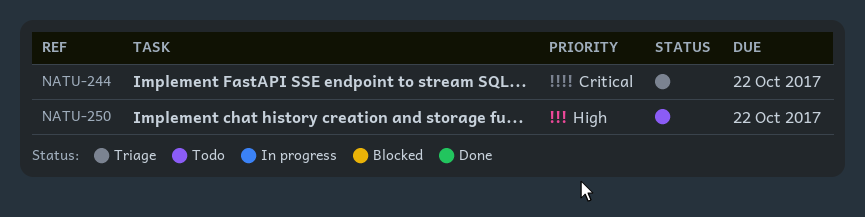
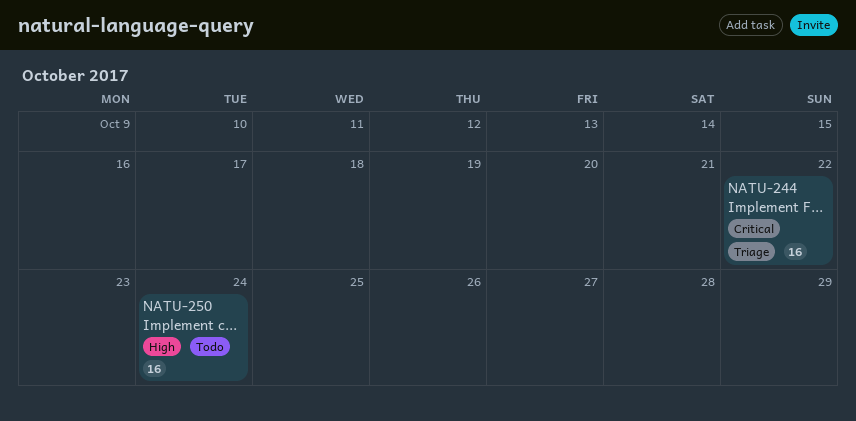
NATU-250, due: Oct 22 -> Oct 24

